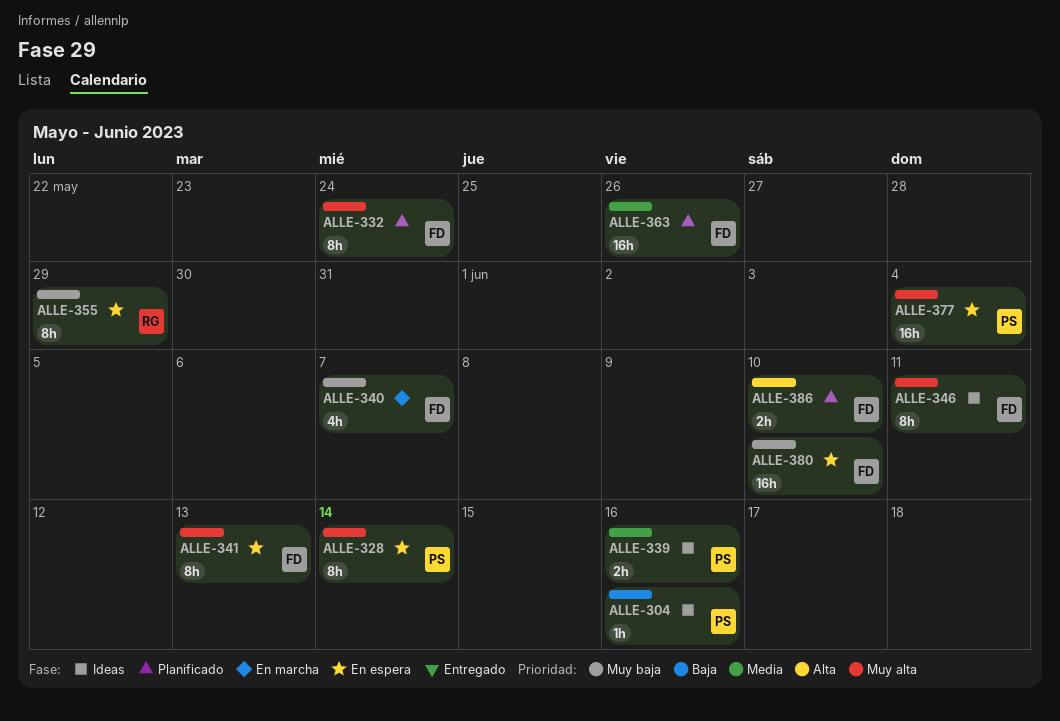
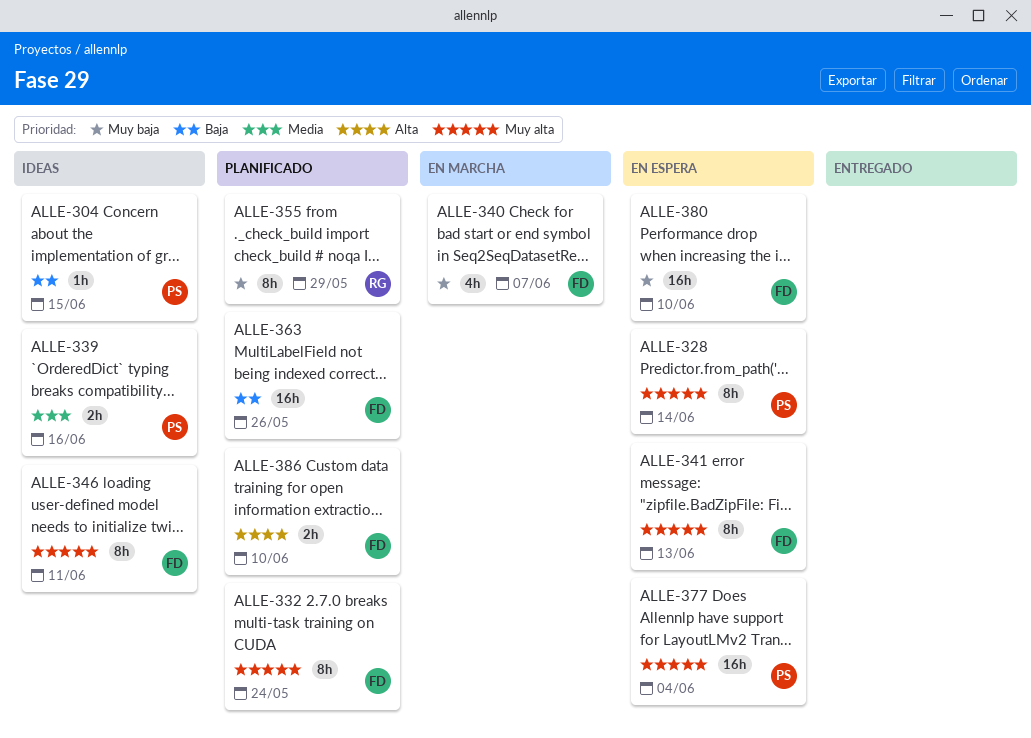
ALLE-304, due: Jun 16 -> Jun 15
ALLE-355, status: En espera -> Planificado
ALLE-363, priority: Media -> Baja

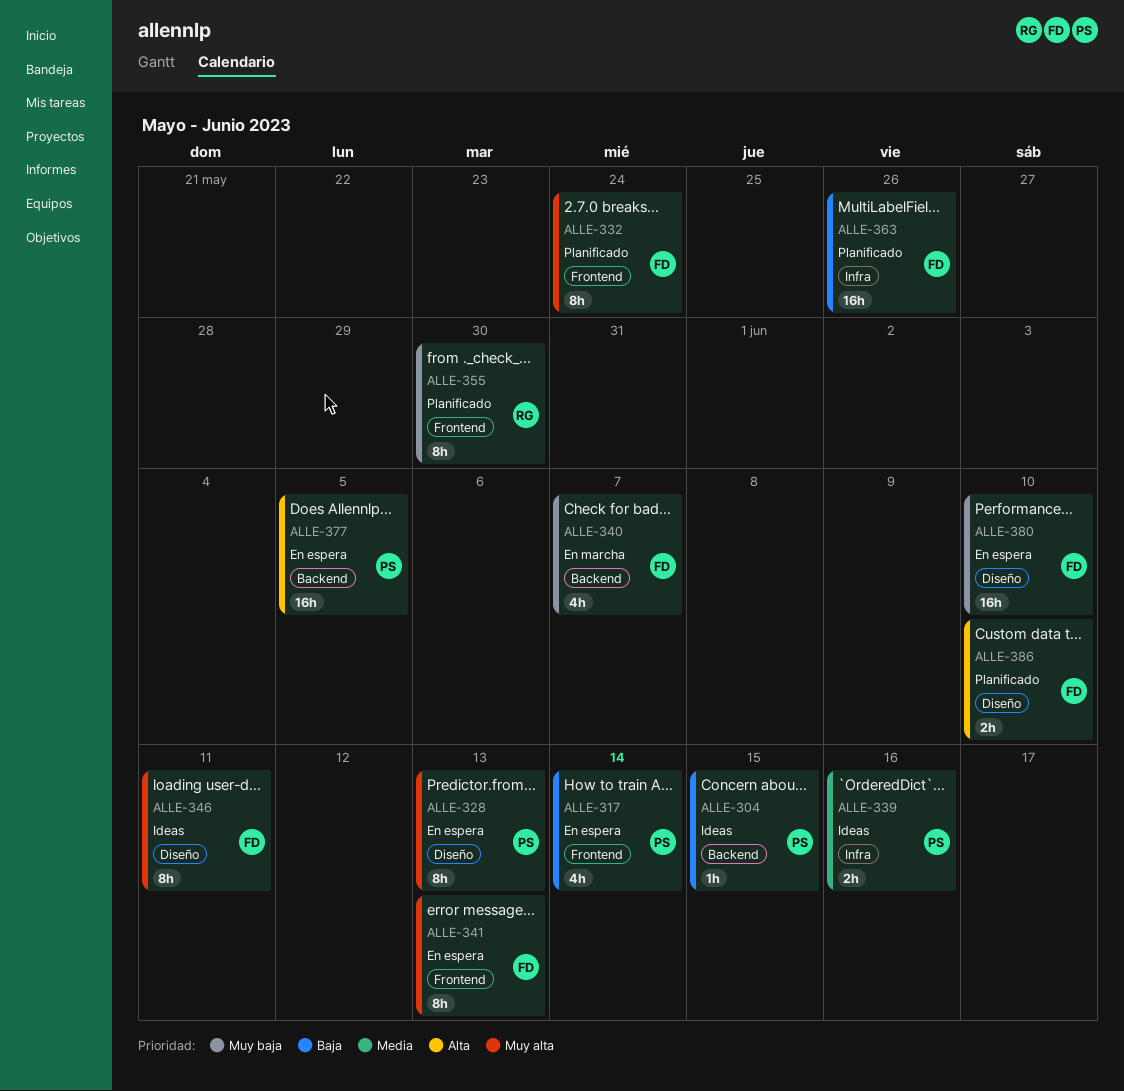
ALLE-317: none -> present
ALLE-328, due: Jun 14 -> Jun 13
ALLE-355, due: May 29 -> May 30
ALLE-377, priority: Muy alta -> Alta
ALLE-377, due: Jun 4 -> Jun 5

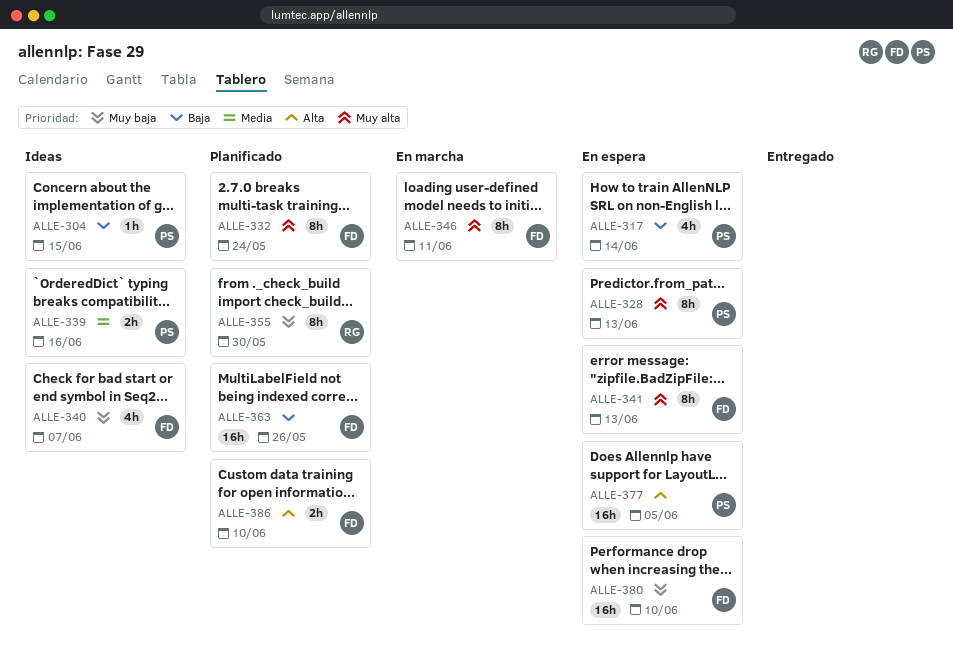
ALLE-340, status: En marcha -> Ideas
ALLE-346, status: Ideas -> En marcha

